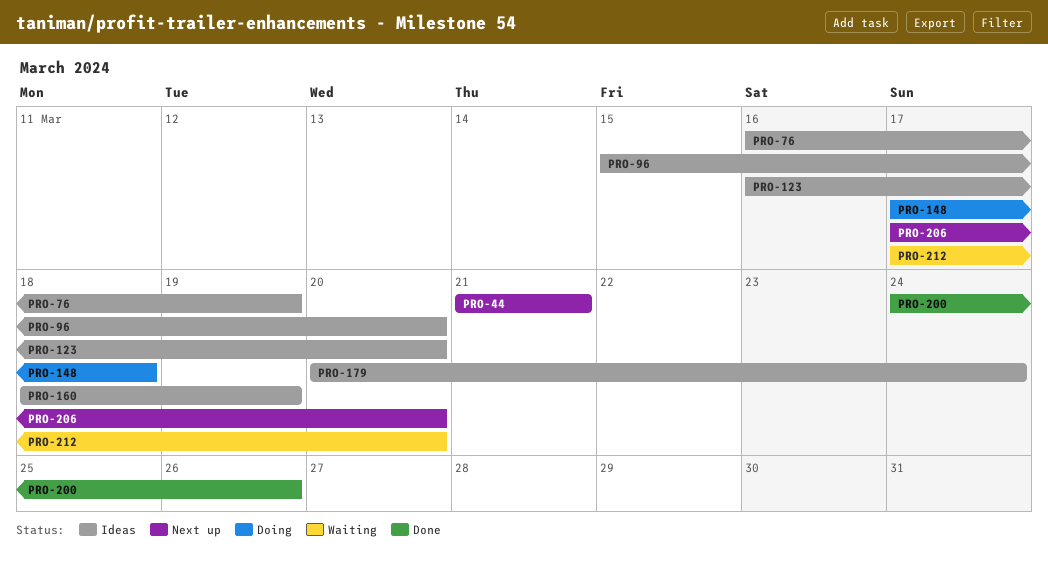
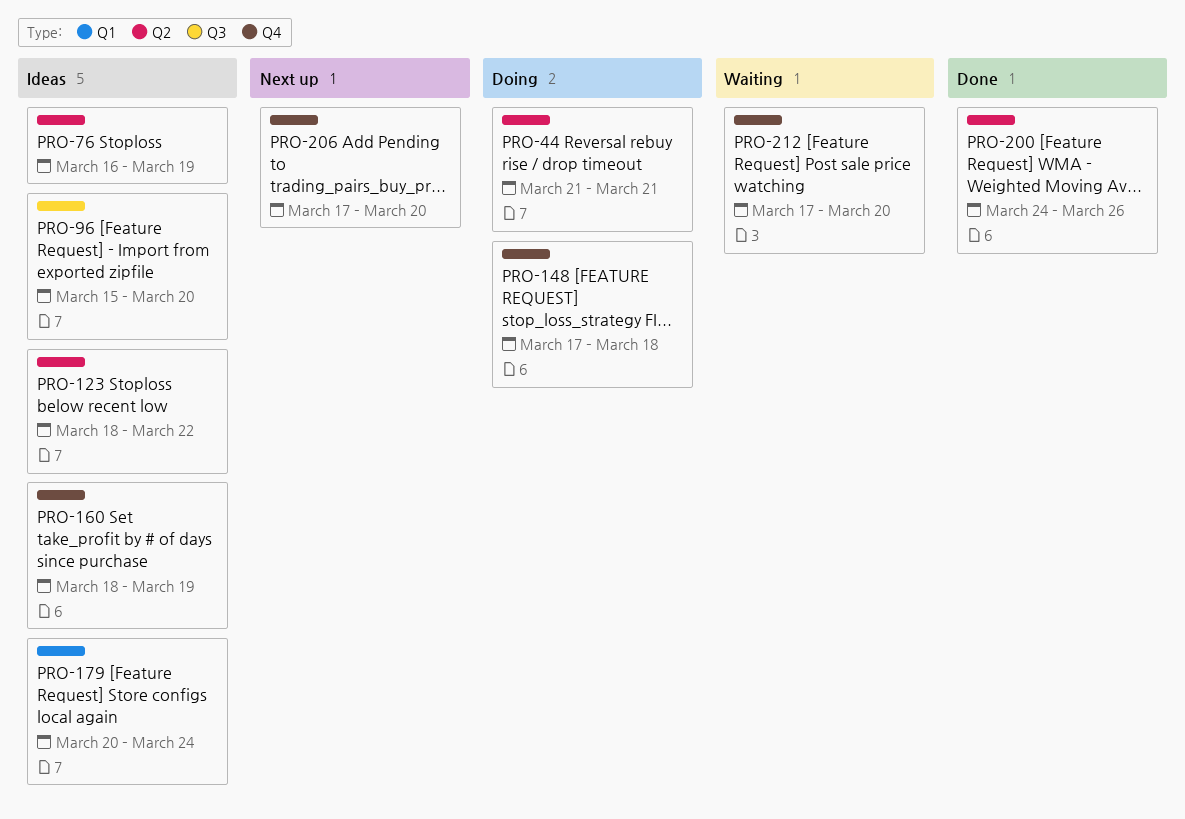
PRO-44, status: Next up -> Doing
PRO-123, start: Mar 16 -> Mar 18
PRO-123, due: Mar 20 -> Mar 22

